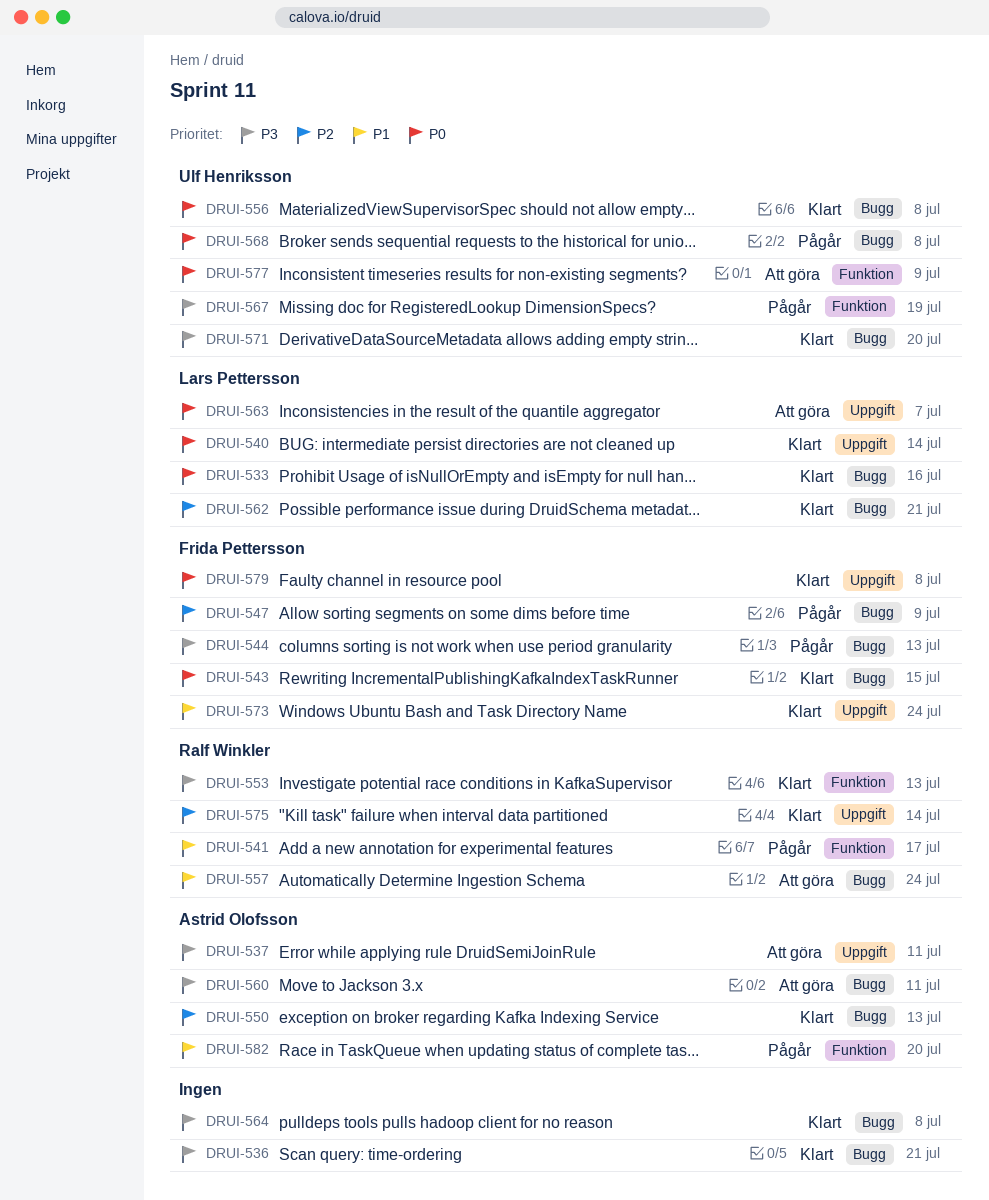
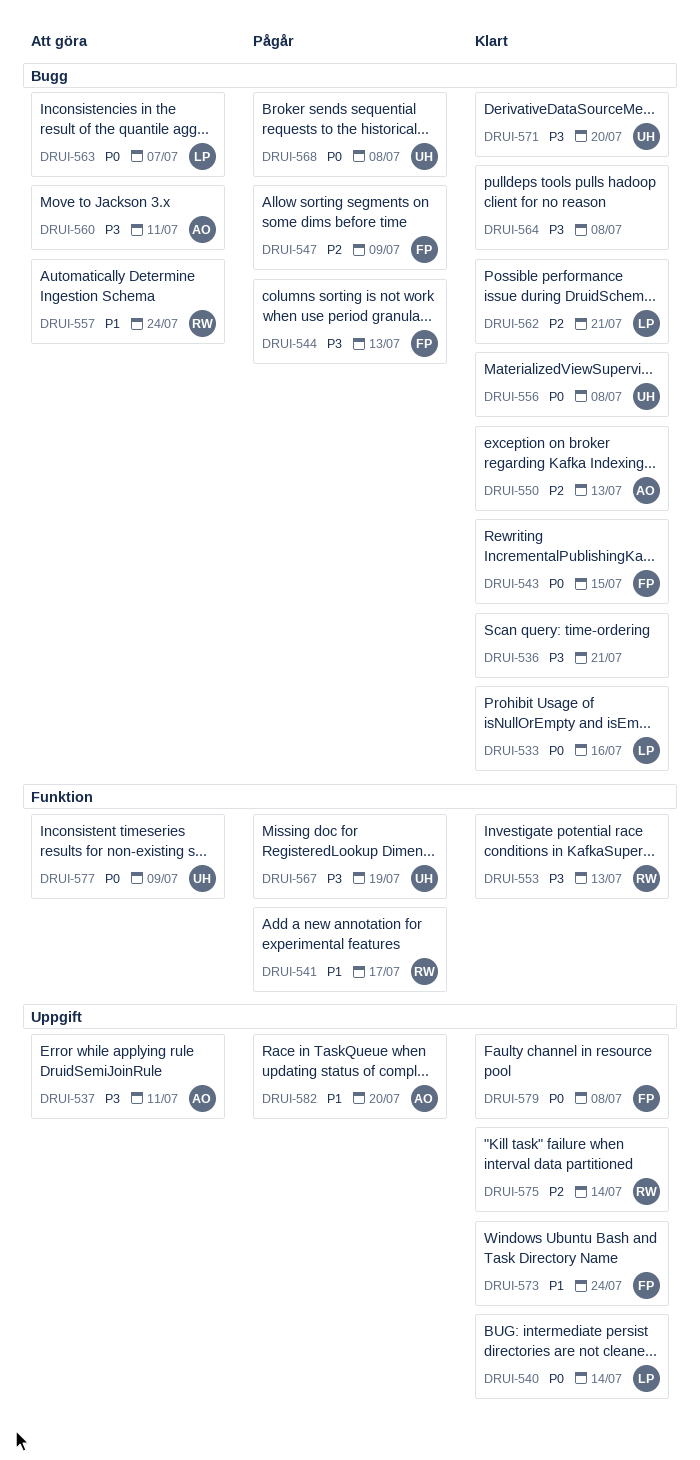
DRUI-563, label: Uppgift -> Bugg
DRUI-582, label: Funktion -> Uppgift

